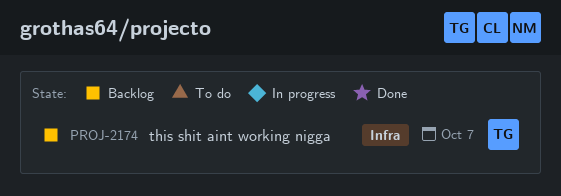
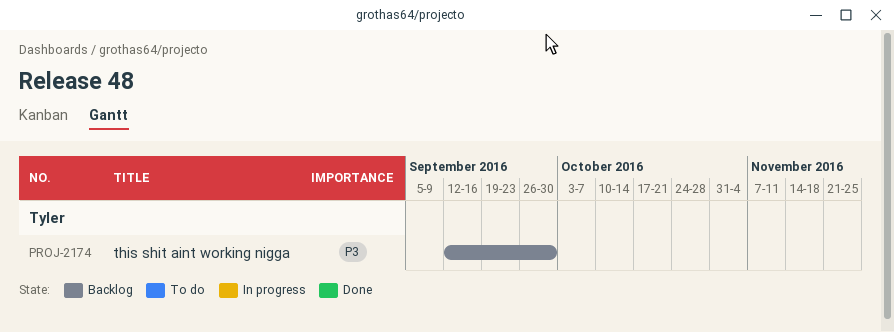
PROJ-2174, due: Oct 7 -> Sep 30

